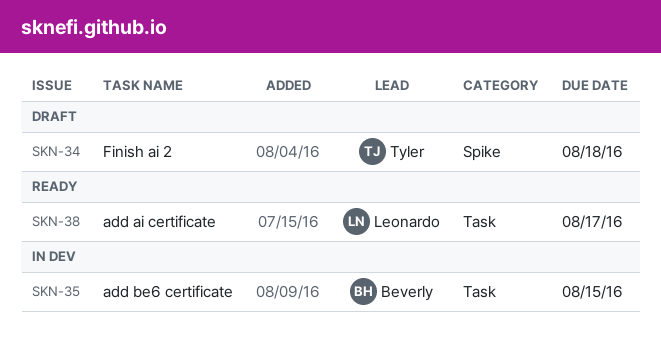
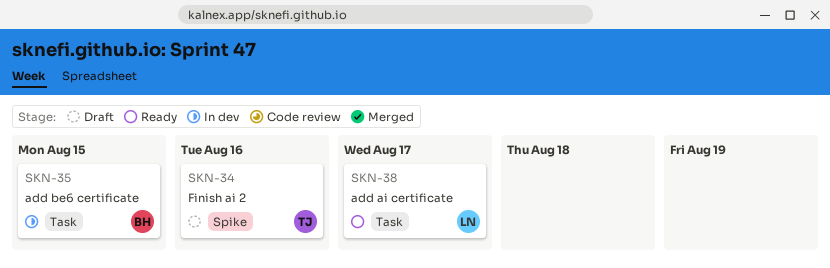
SKN-34, due: Aug 18 -> Aug 16

